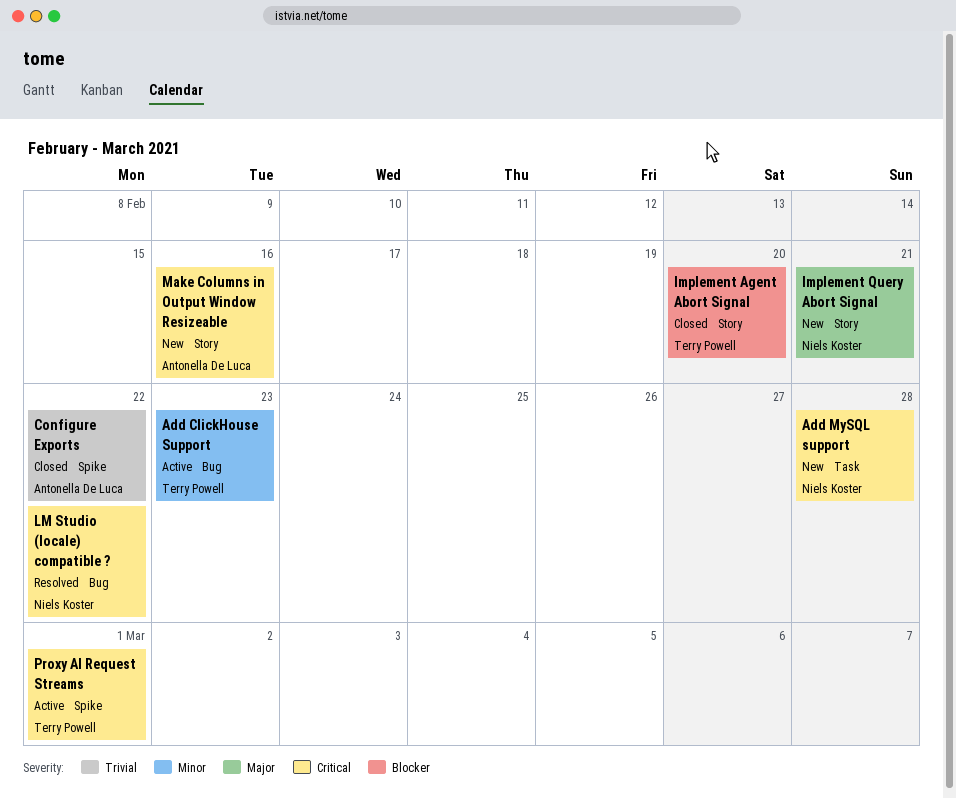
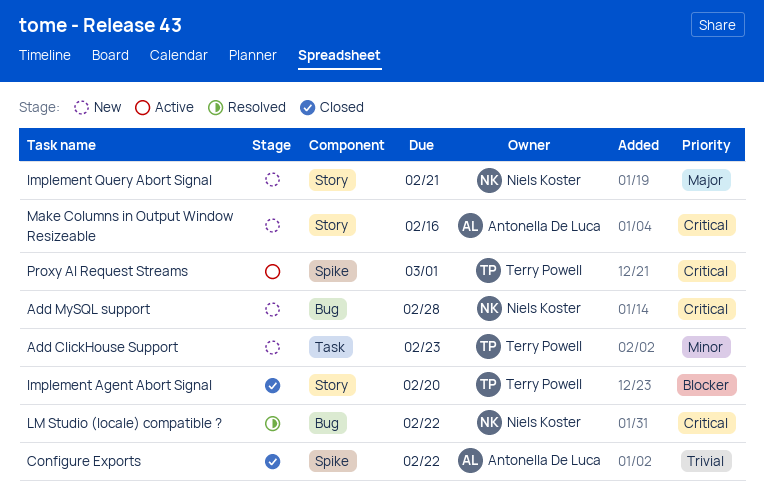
Add ClickHouse Support, status: Active -> New
Add ClickHouse Support, label: Bug -> Task
Add MySQL support, label: Task -> Bug

